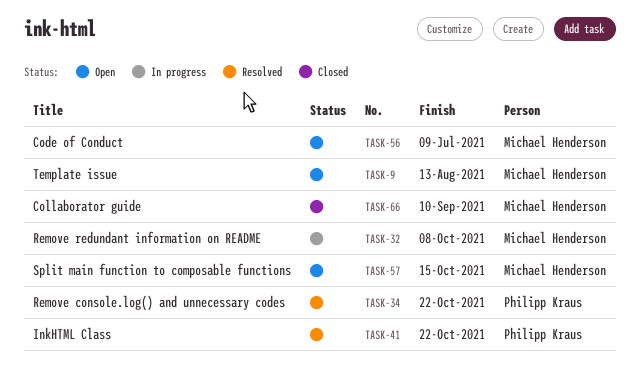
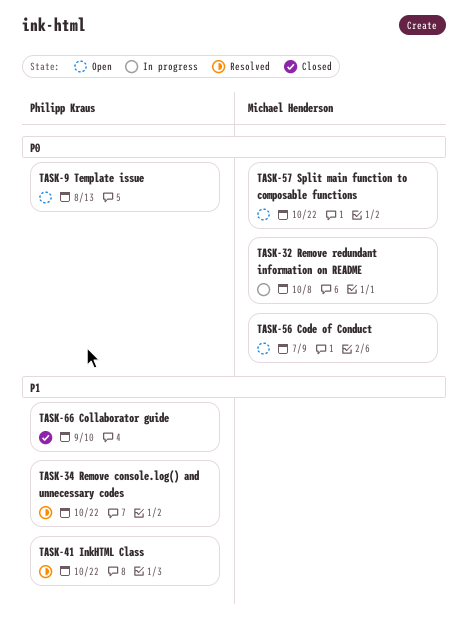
TASK-9, owner: Michael Henderson -> Philipp Kraus
TASK-57, due: Oct 15 -> Oct 22
TASK-66, owner: Michael Henderson -> Philipp Kraus

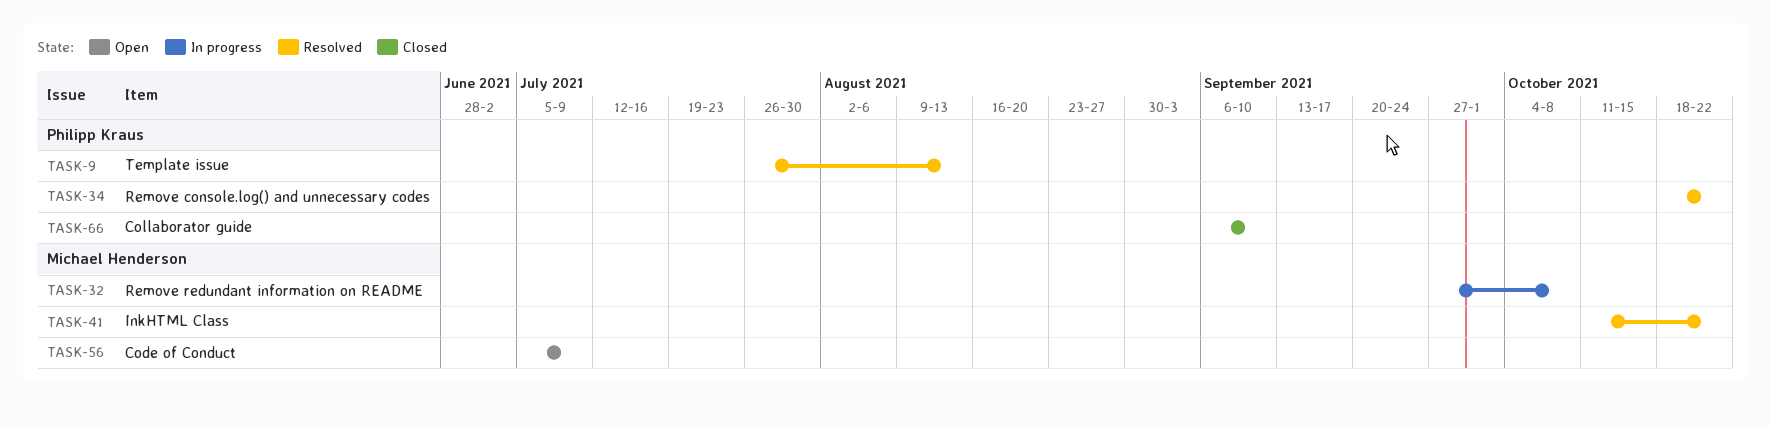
TASK-9, status: Open -> Resolved
TASK-41, owner: Philipp Kraus -> Michael Henderson
TASK-57: present -> none

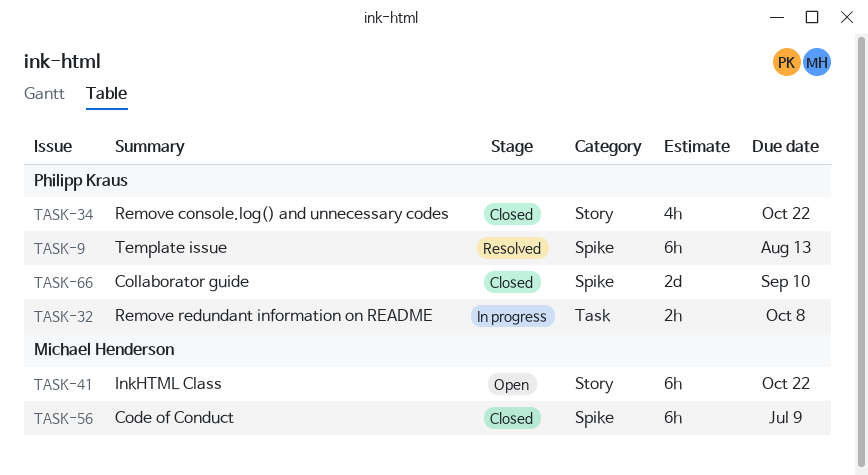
TASK-32, owner: Michael Henderson -> Philipp Kraus
TASK-34, status: Resolved -> Closed
TASK-41, status: Resolved -> Open
TASK-56, status: Open -> Closed

